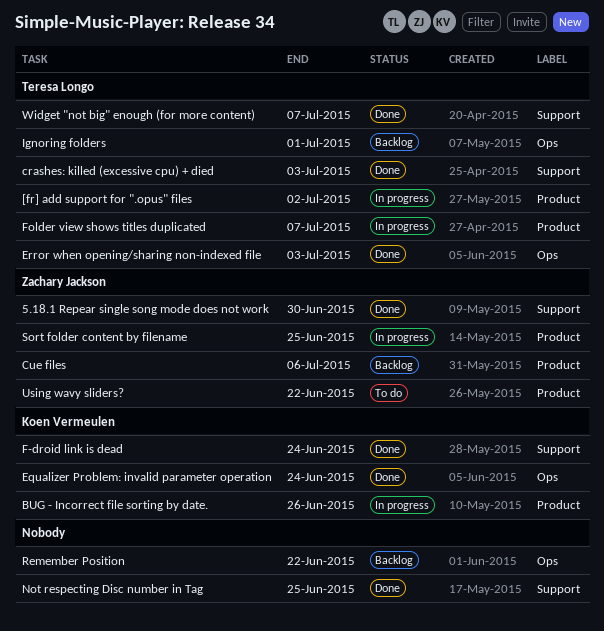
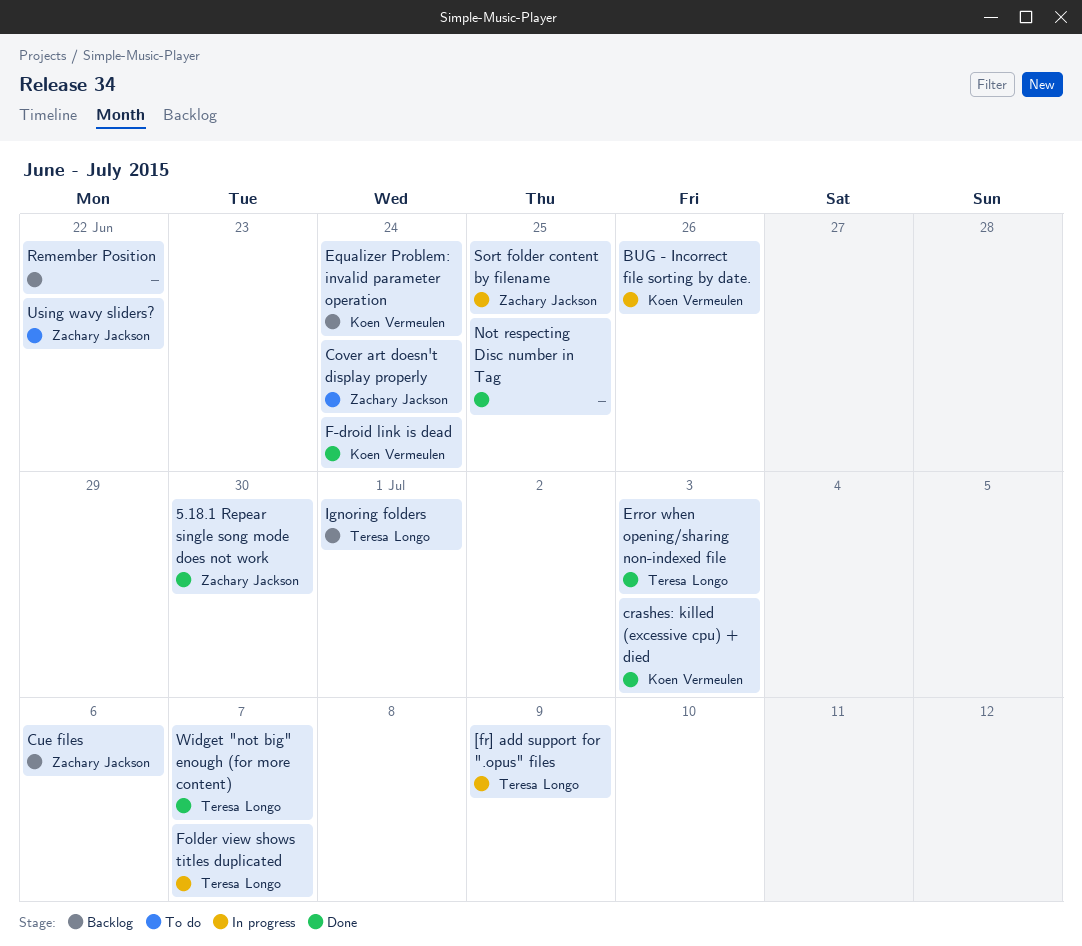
[fr] add support for ".opus" files, due: Jul 2 -> Jul 9
Cover art doesn't display properly: none -> present
crashes: killed (excessive cpu) + died, owner: Teresa Longo -> Koen Vermeulen
Equalizer Problem: invalid parameter operation, status: Done -> Backlog

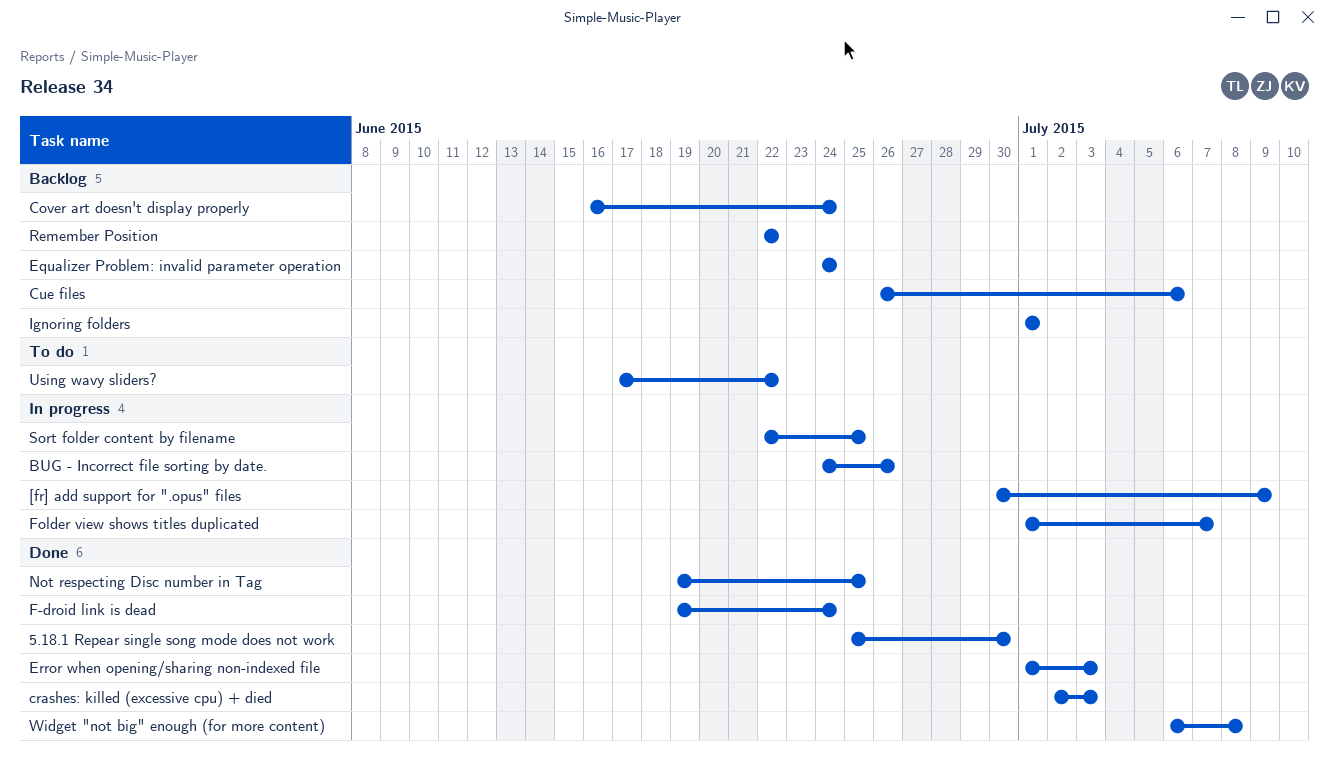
Cover art doesn't display properly, status: To do -> Backlog
Widget "not big" enough (for more content), due: Jul 7 -> Jul 8

